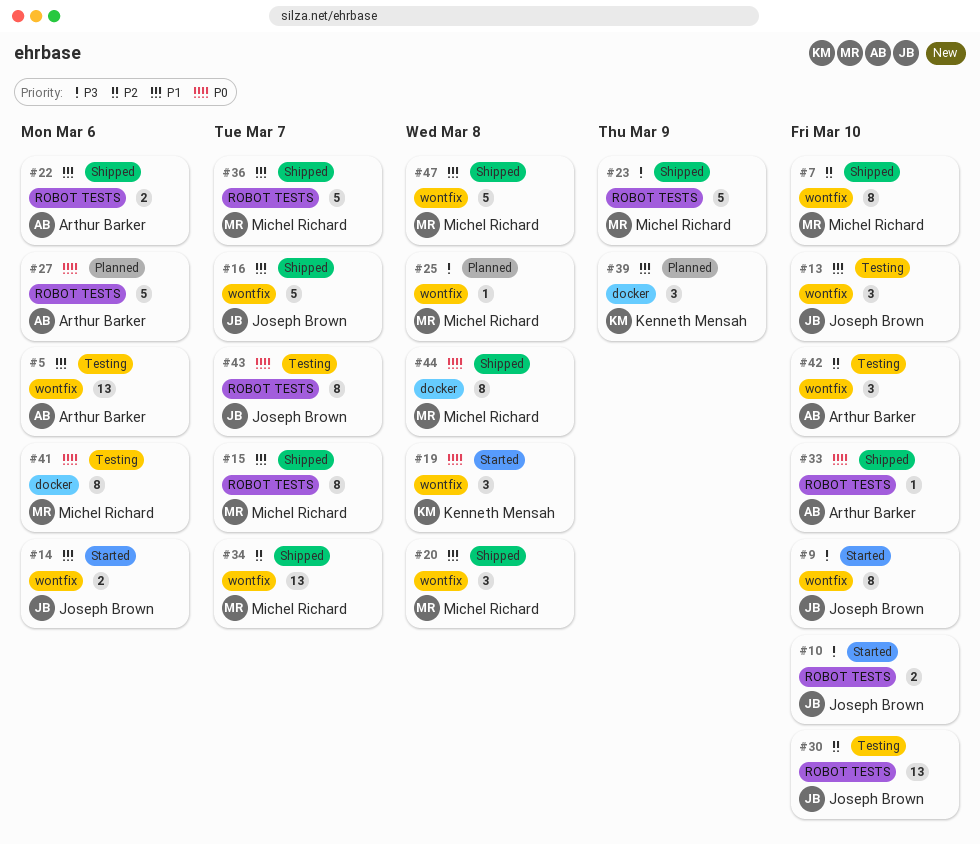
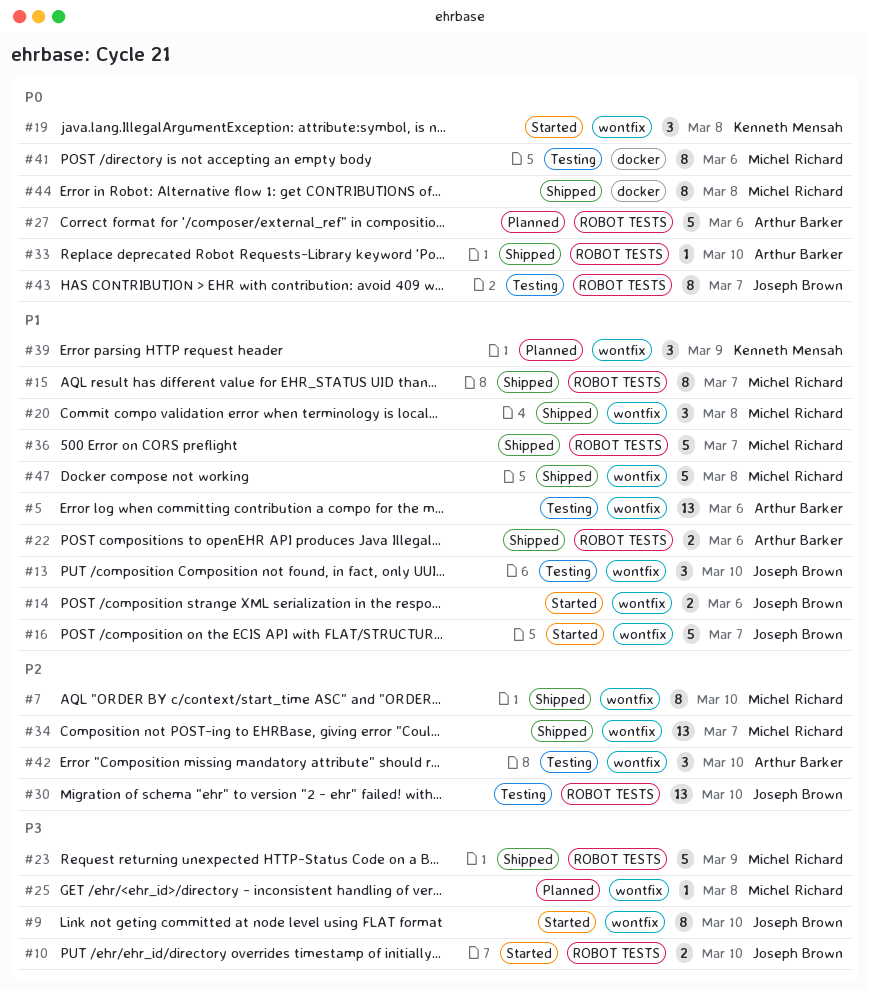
#16, status: Shipped -> Started
#39, label: docker -> wontfix

